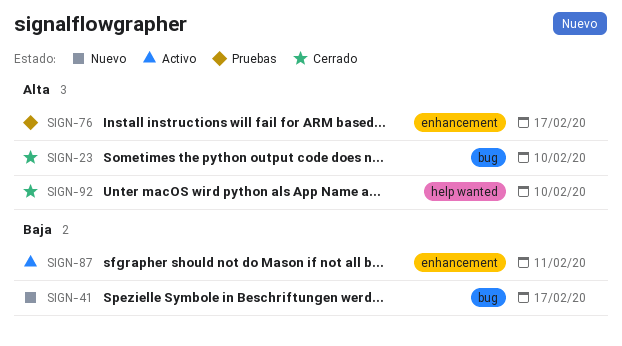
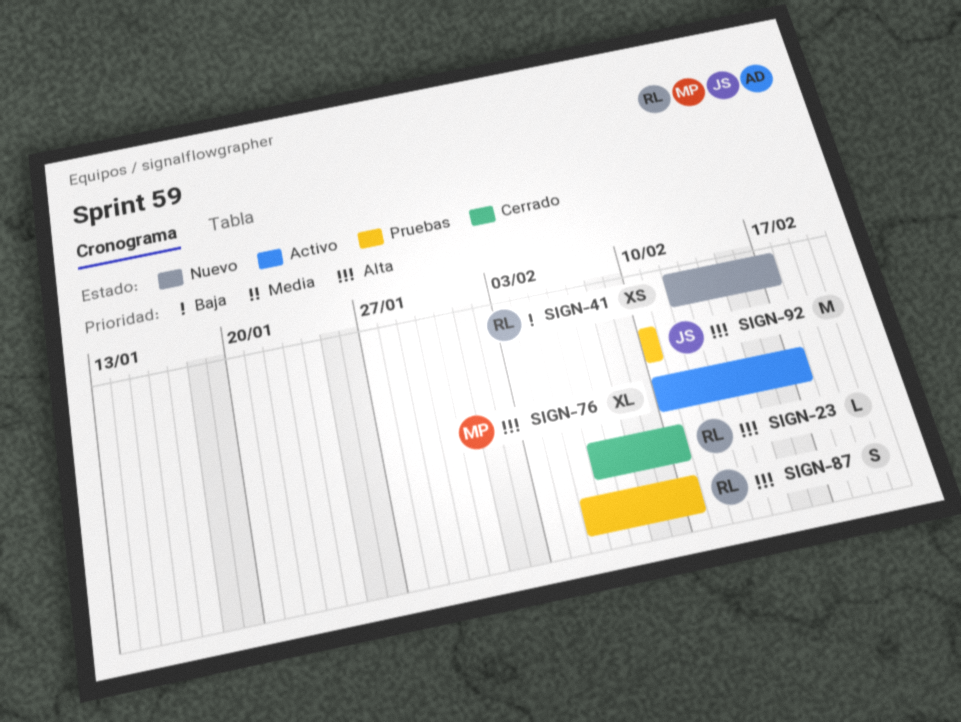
SIGN-76, status: Pruebas -> Activo
SIGN-87, status: Activo -> Pruebas
SIGN-87, priority: Baja -> Alta
SIGN-87, due: Feb 11 -> Feb 10
SIGN-92, status: Cerrado -> Pruebas

